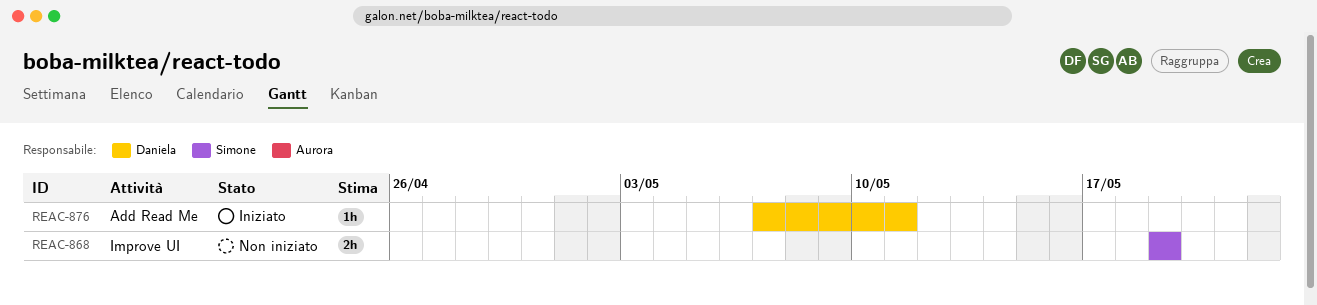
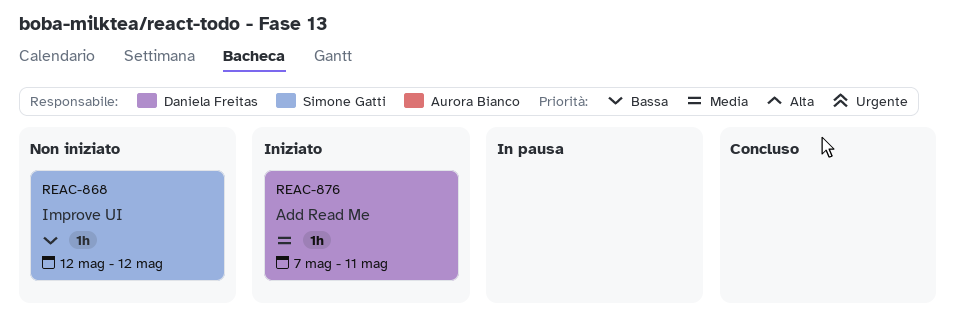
REAC-868, estimate: 2h -> 1h
REAC-868, start: May 19 -> May 12
REAC-868, due: May 19 -> May 12

